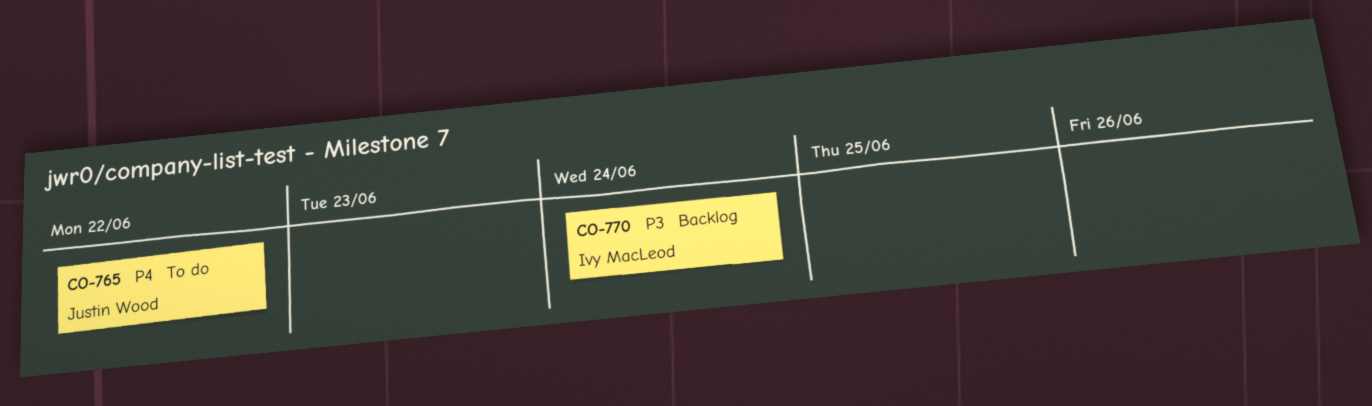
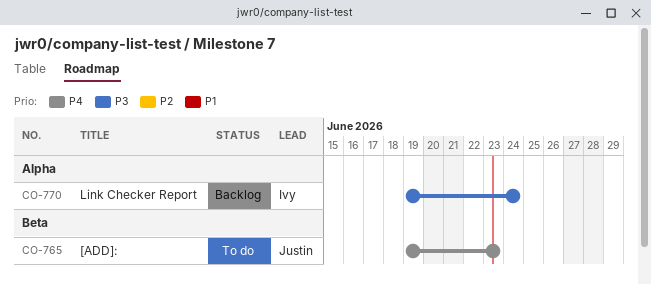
CO-765, due: Jun 22 -> Jun 23

